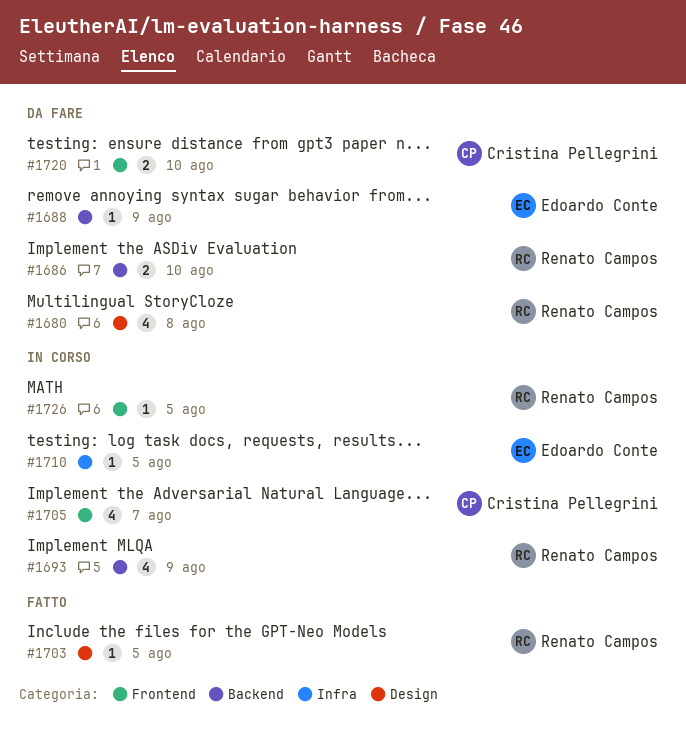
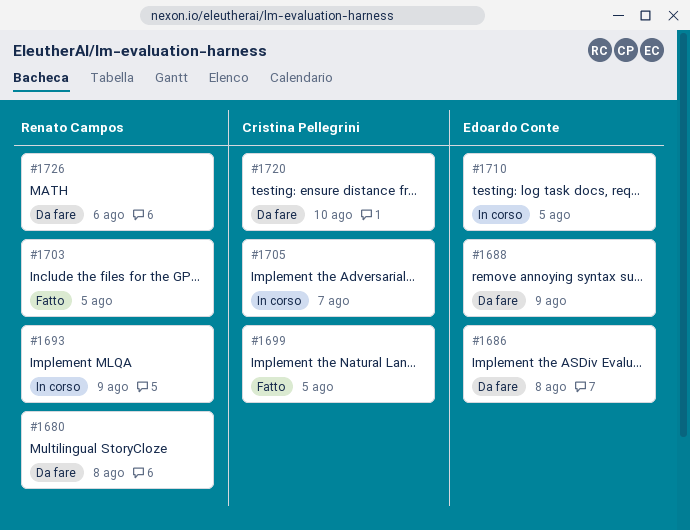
#1686, owner: Renato Campos -> Edoardo Conte
#1686, due: Aug 10 -> Aug 8
#1699: none -> present
#1726, status: In corso -> Da fare
#1726, due: Aug 5 -> Aug 6

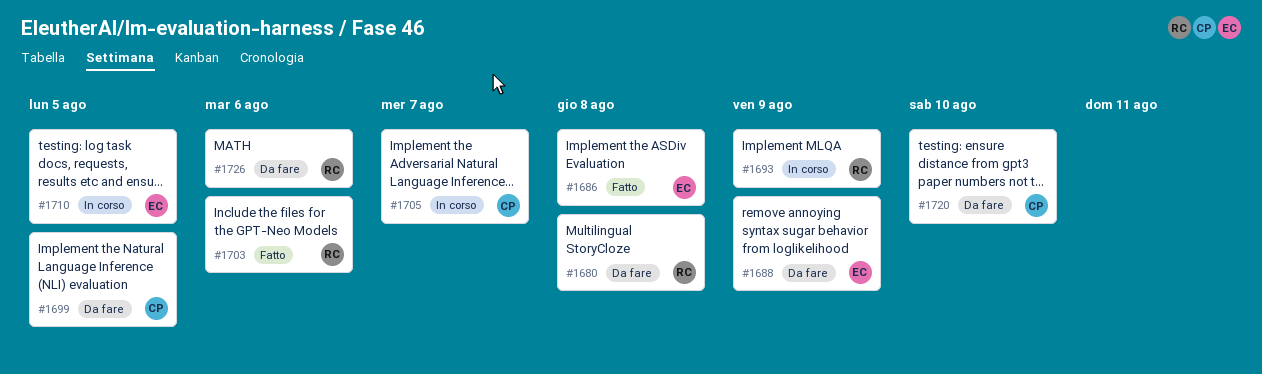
#1686, status: Da fare -> Fatto
#1699, status: Fatto -> Da fare
#1703, due: Aug 5 -> Aug 6

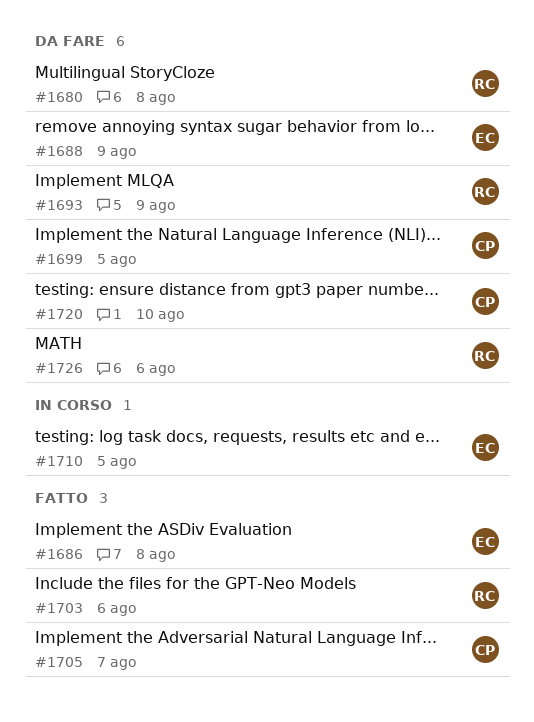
#1693, status: In corso -> Da fare
#1705, status: In corso -> Fatto

